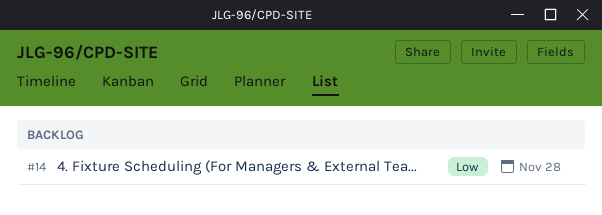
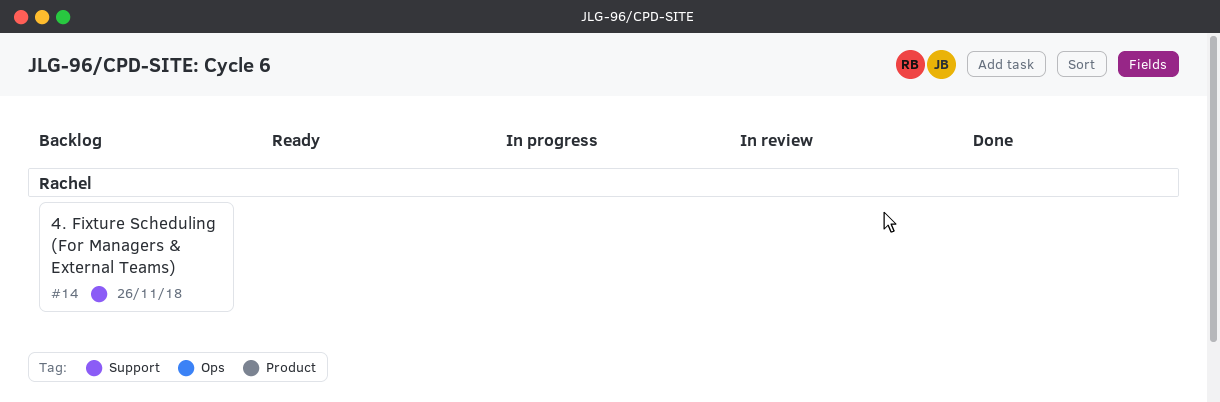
#14, due: Nov 28 -> Nov 26

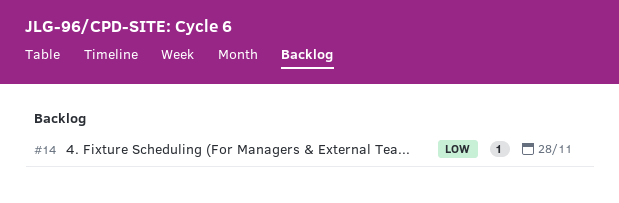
#14, due: Nov 26 -> Nov 28

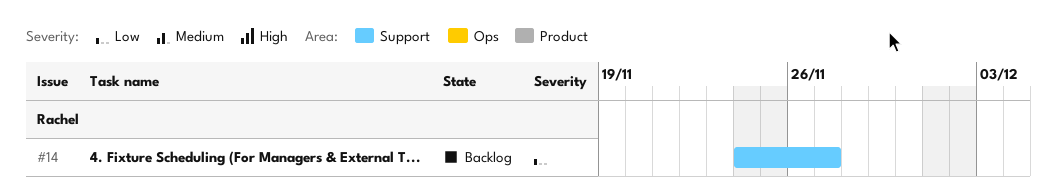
#14, due: Nov 28 -> Nov 27

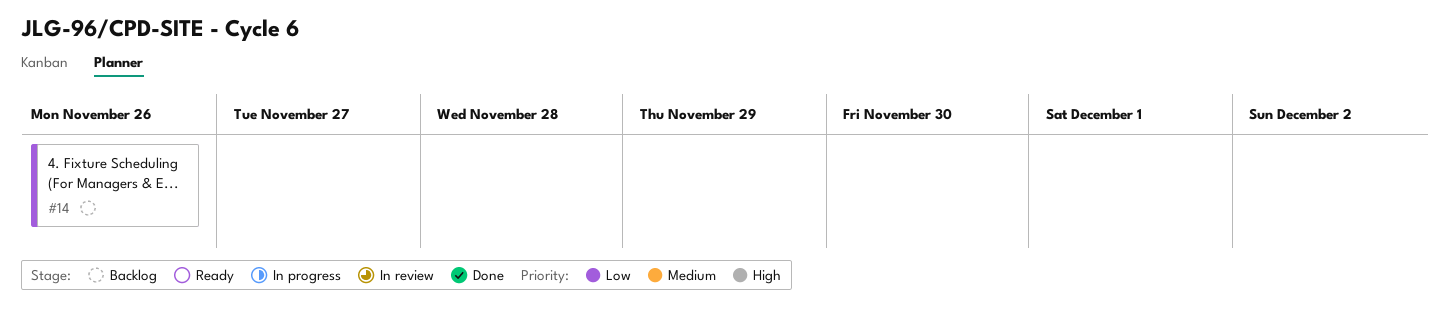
#14, due: Nov 27 -> Nov 26

